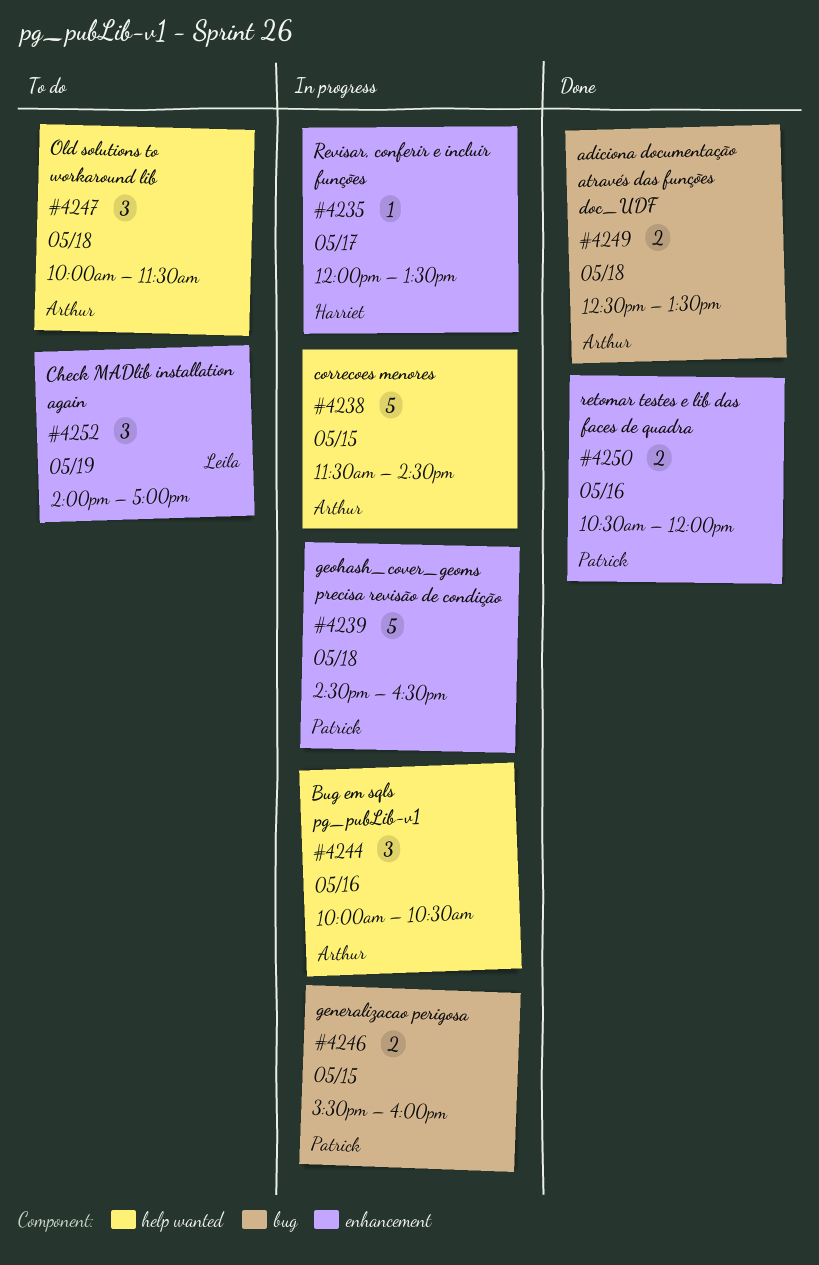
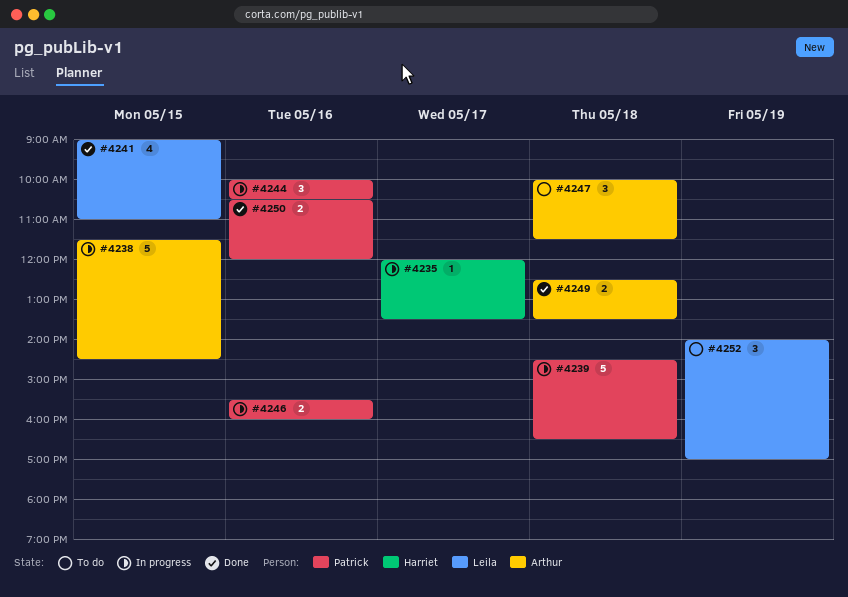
#4241: none -> present
#4244, owner: Arthur -> Patrick
#4246, day: May 15 -> May 16

